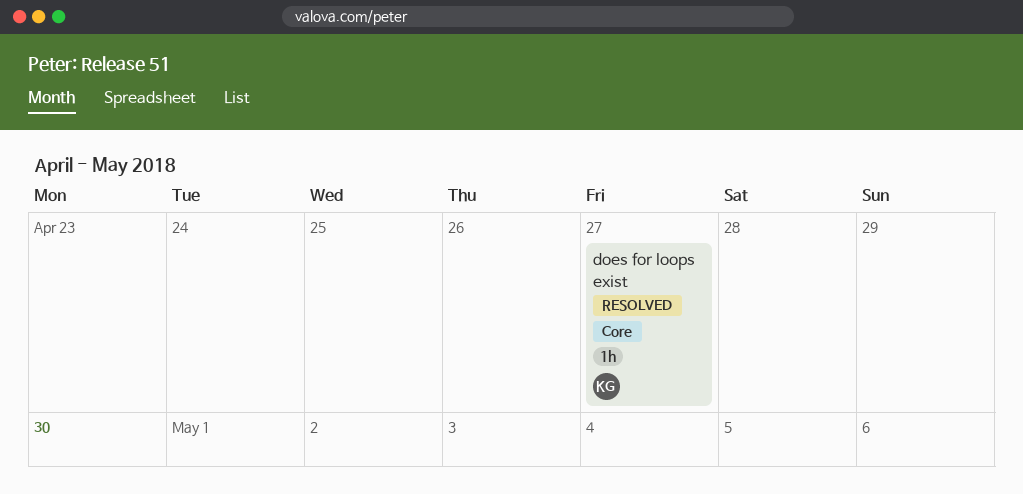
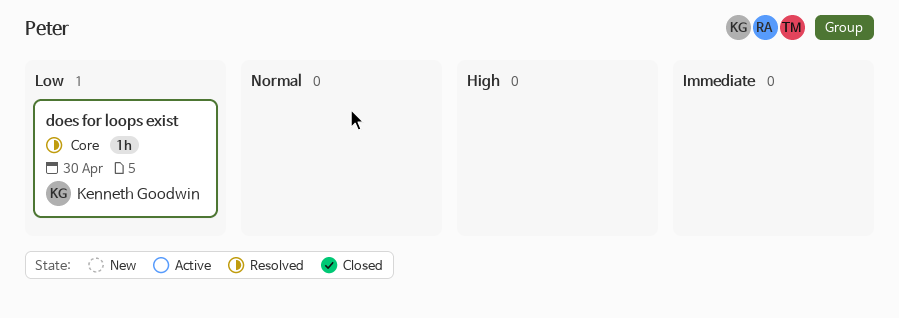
does for loops exist, due: Apr 27 -> Apr 30

